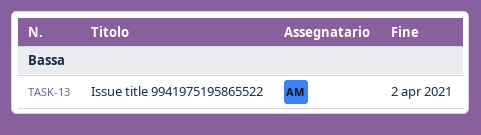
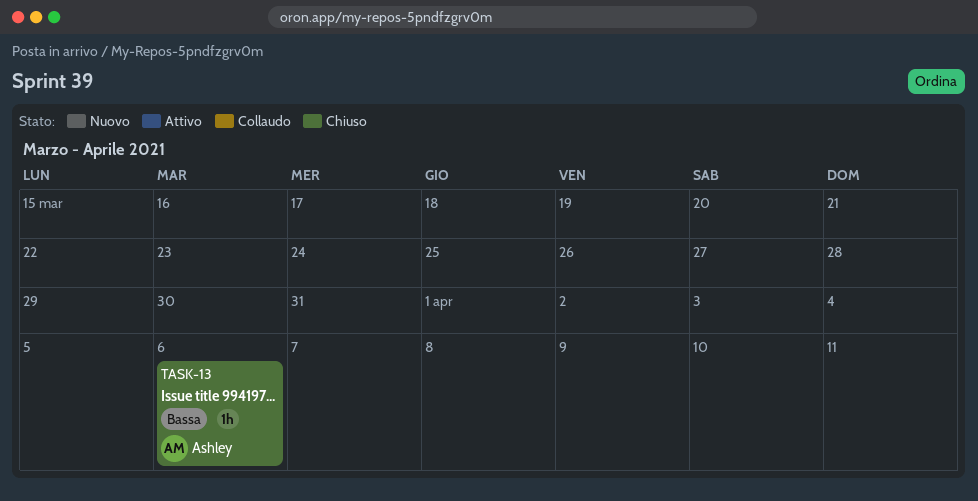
TASK-13, due: Apr 2 -> Apr 6

